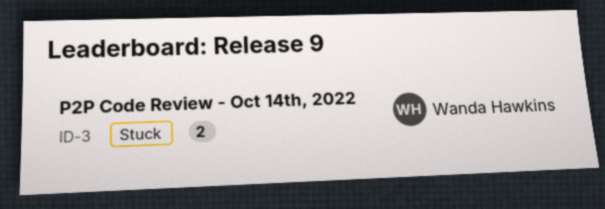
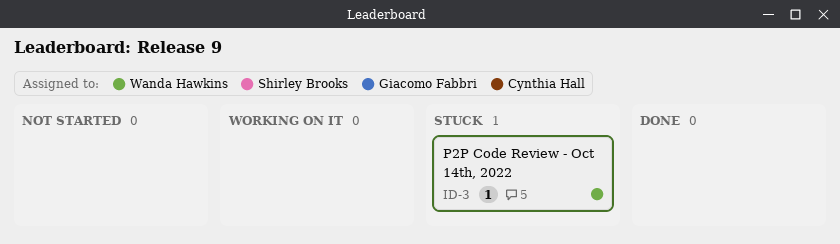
ID-3, estimate: 2 -> 1

